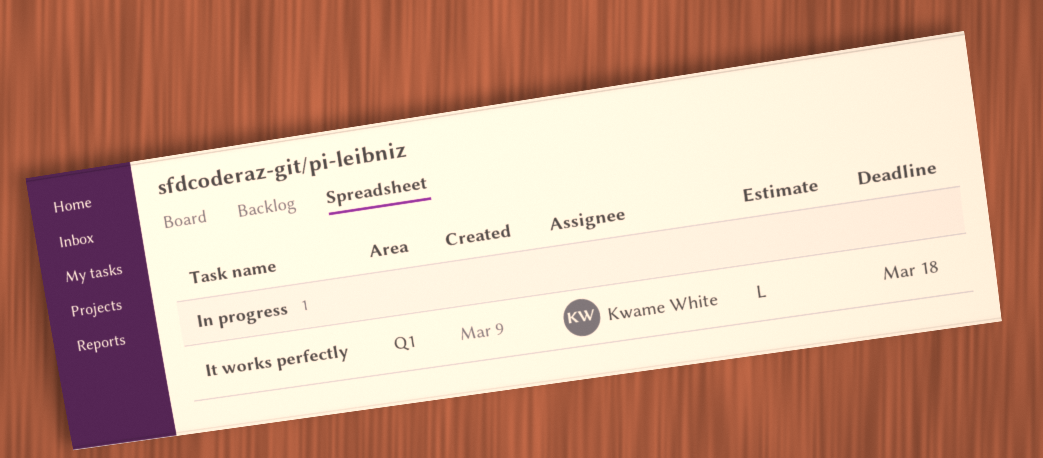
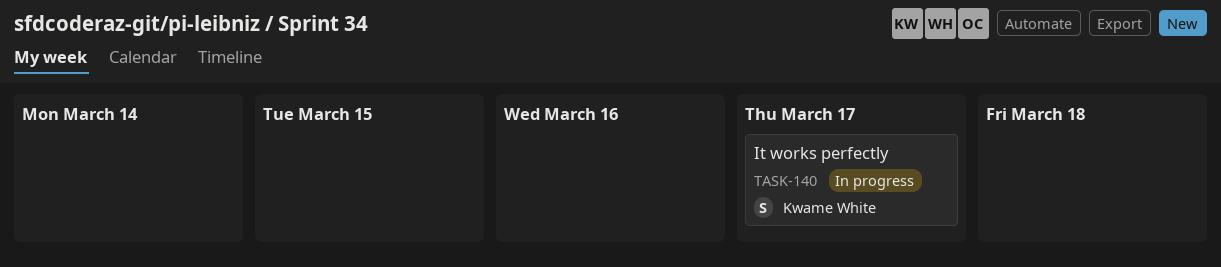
It works perfectly, estimate: L -> S
It works perfectly, due: Mar 18 -> Mar 17

